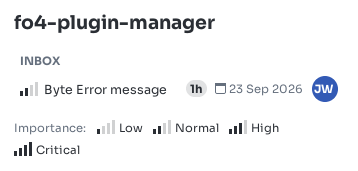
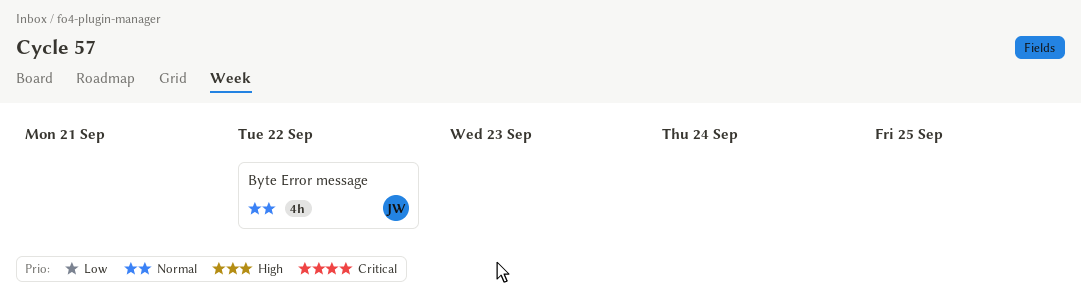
Byte Error message, estimate: 1h -> 4h
Byte Error message, due: Sep 23 -> Sep 22

